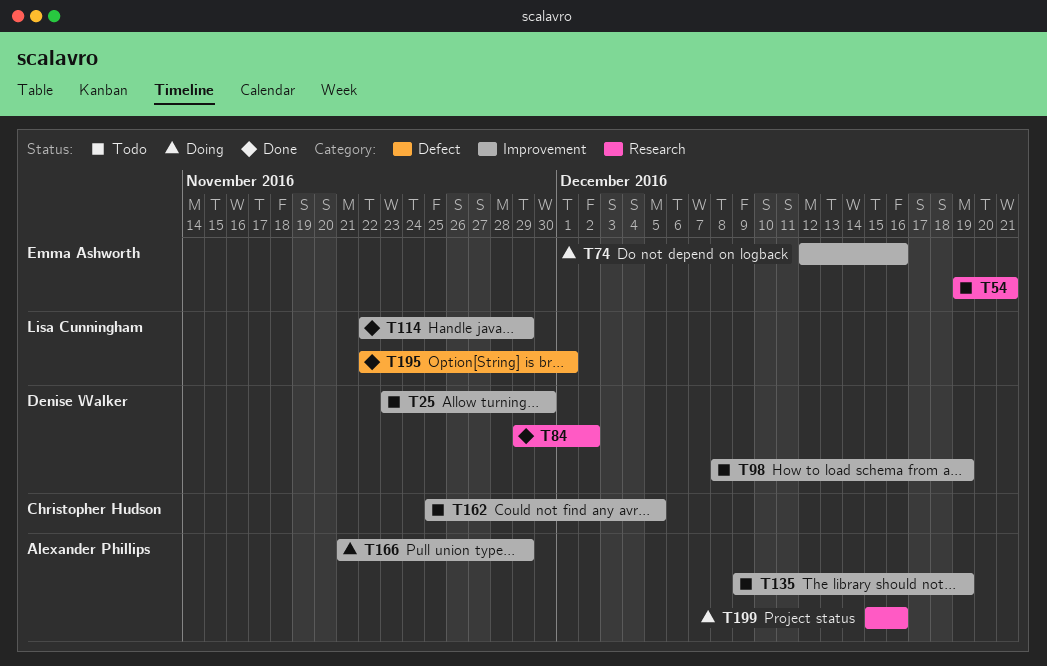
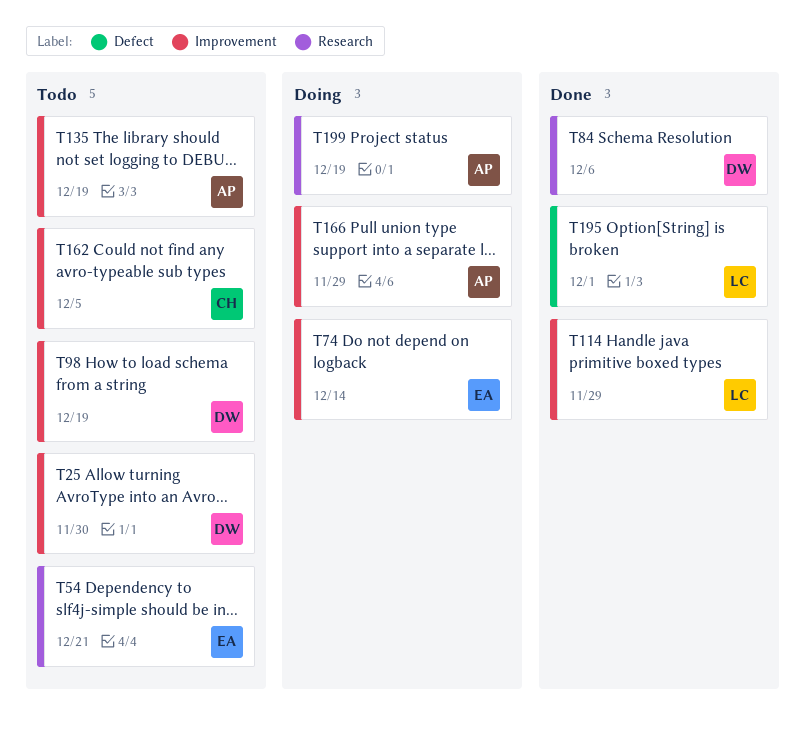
T74, due: Dec 16 -> Dec 14
T84, due: Dec 2 -> Dec 6
T199, due: Dec 16 -> Dec 19

